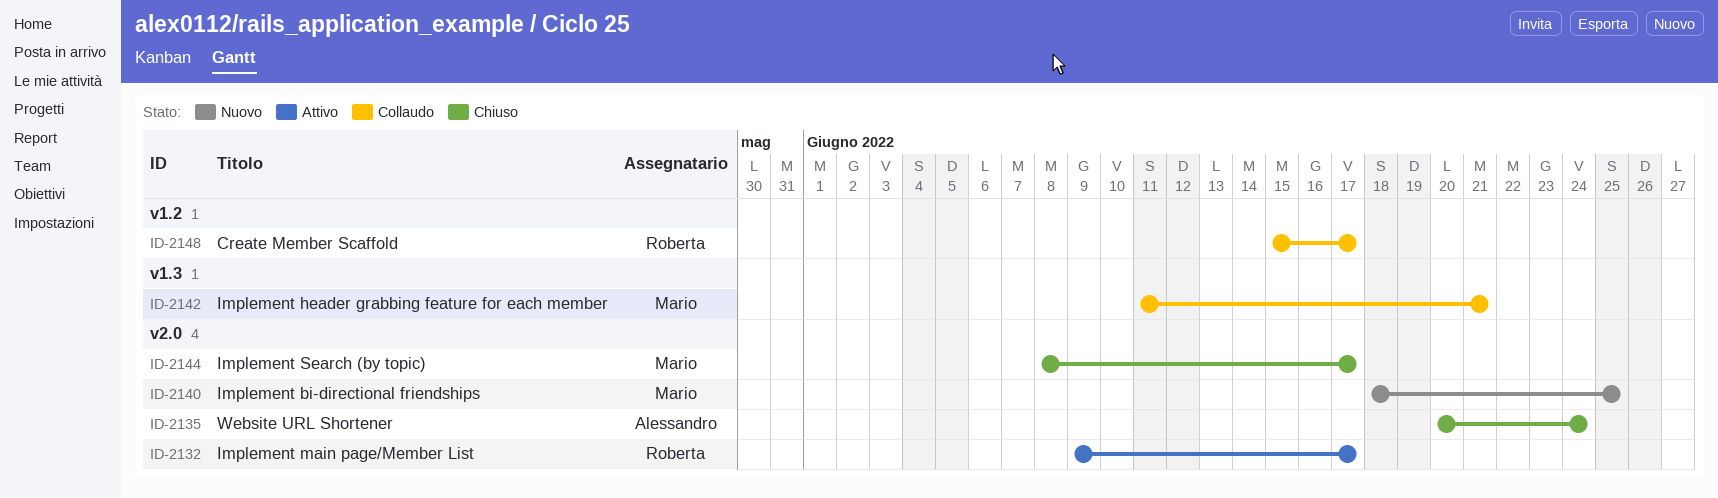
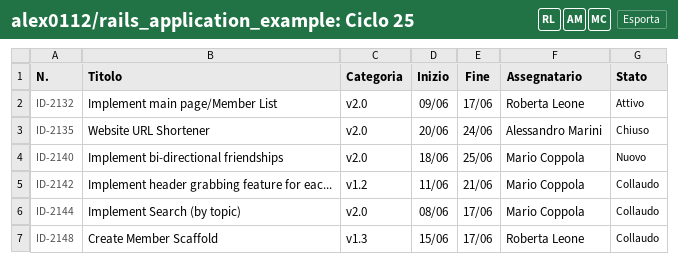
ID-2142, label: v1.3 -> v1.2
ID-2144, status: Chiuso -> Collaudo
ID-2148, label: v1.2 -> v1.3

